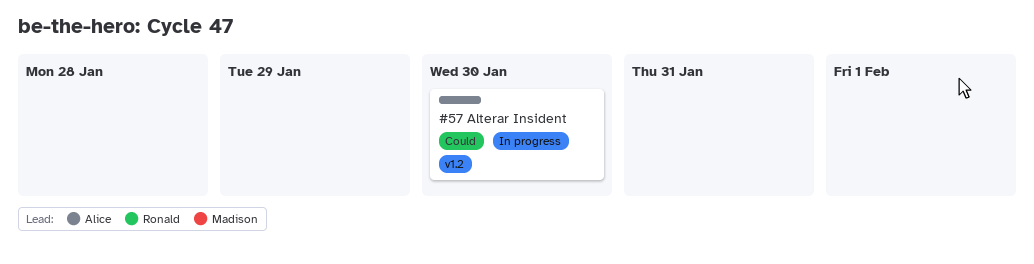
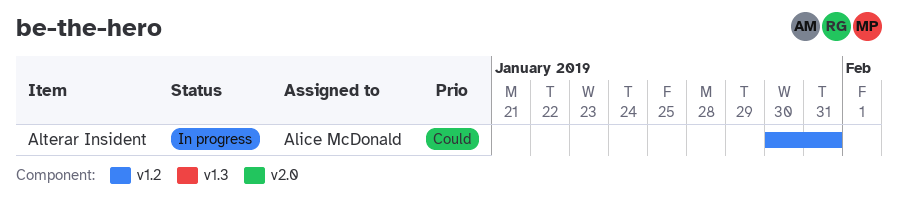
Alterar Insident, due: Jan 30 -> Jan 31

